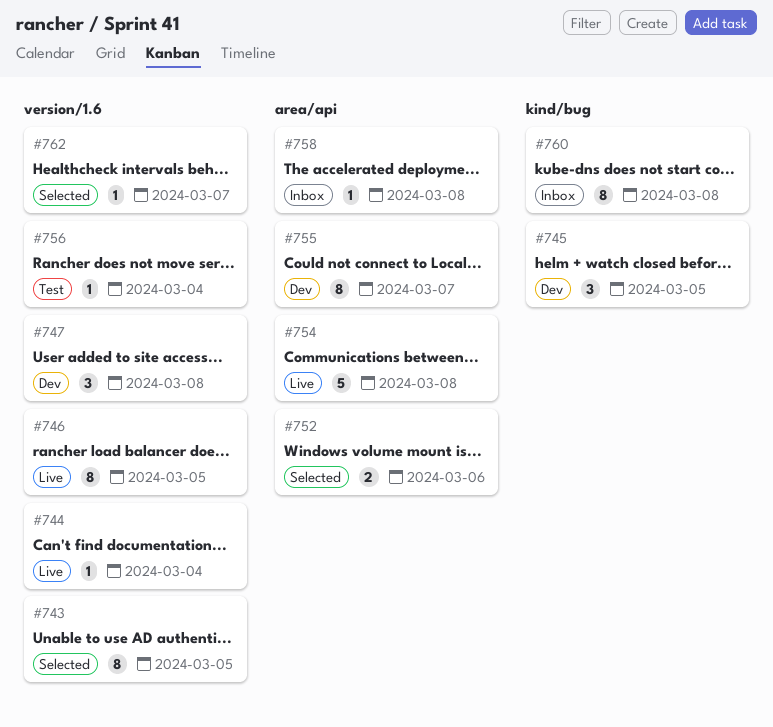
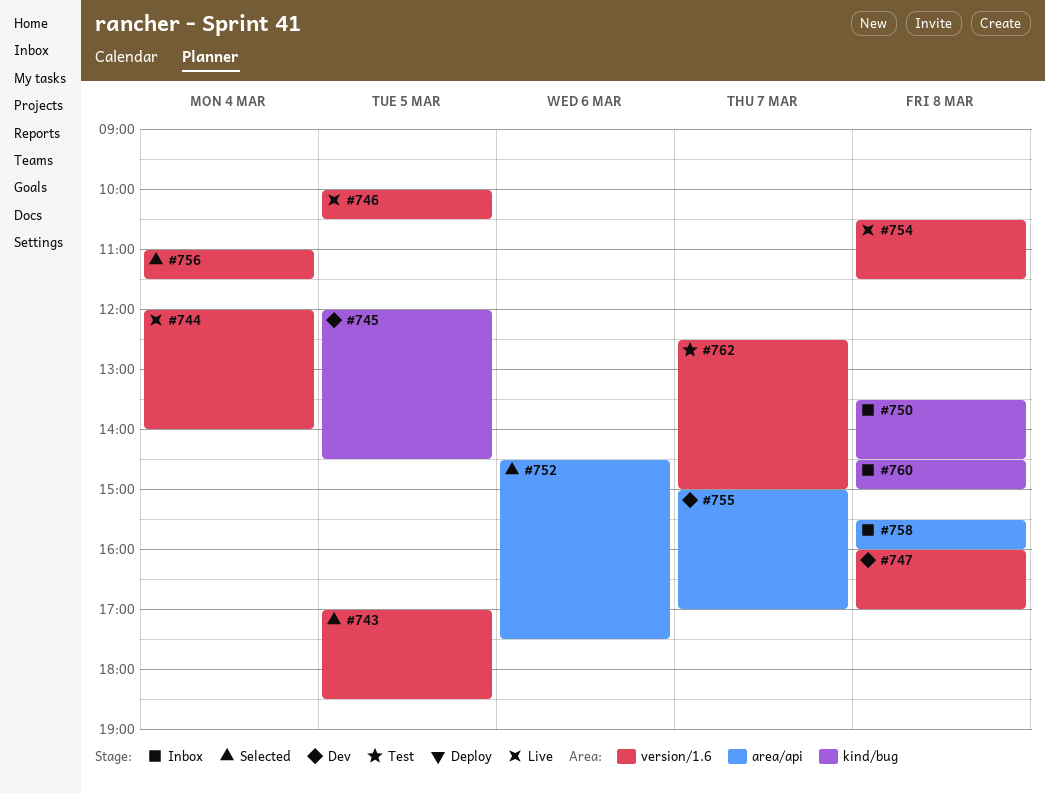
#750: none -> present
#754, label: area/api -> version/1.6
#756, status: Test -> Selected
#762, status: Selected -> Test

